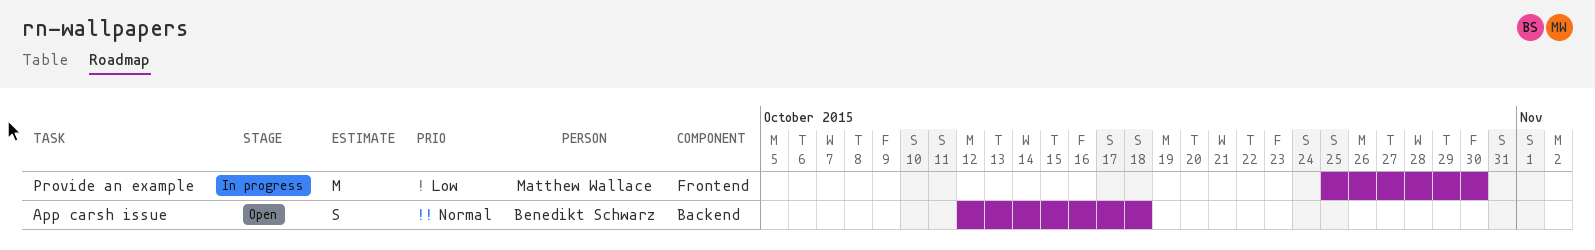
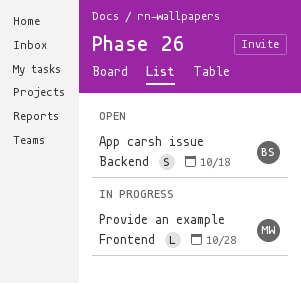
Provide an example, estimate: M -> L
Provide an example, due: Oct 30 -> Oct 28

